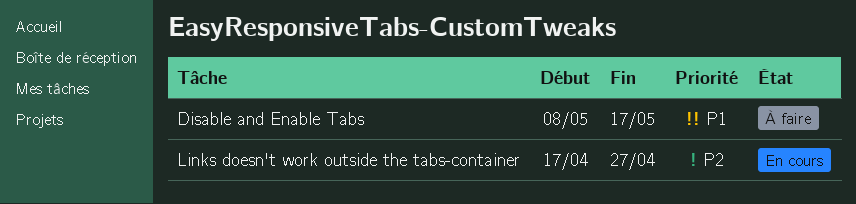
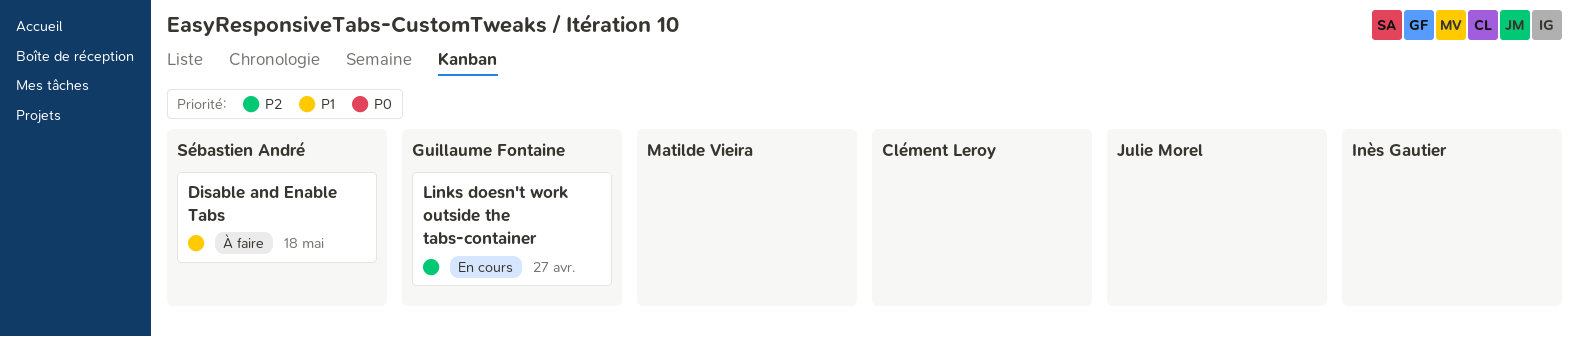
Disable and Enable Tabs, due: May 17 -> May 18

